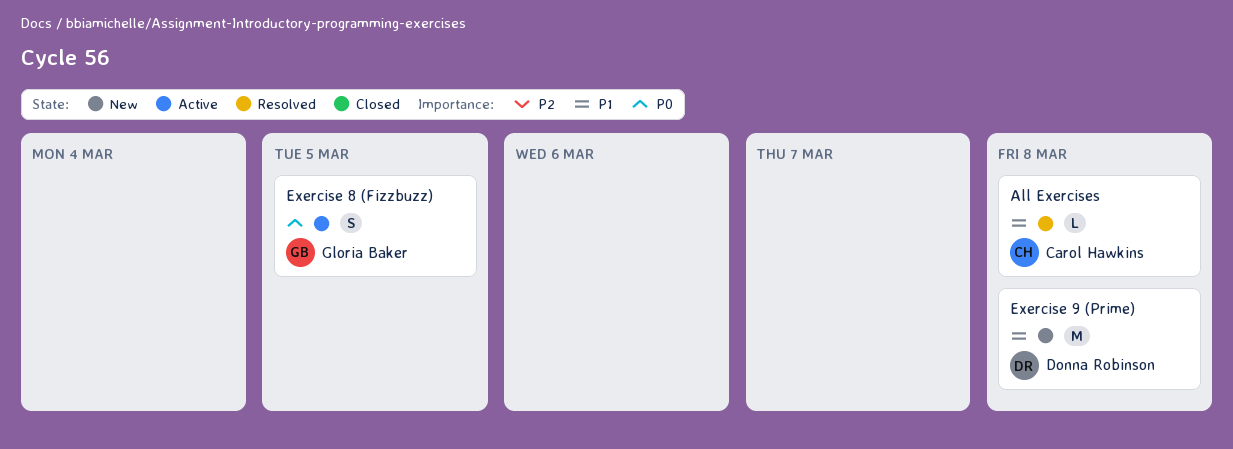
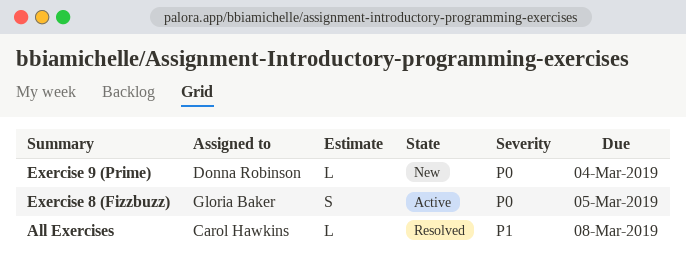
Exercise 9 (Prime), priority: P1 -> P0
Exercise 9 (Prime), estimate: M -> L
Exercise 9 (Prime), due: Mar 8 -> Mar 4

